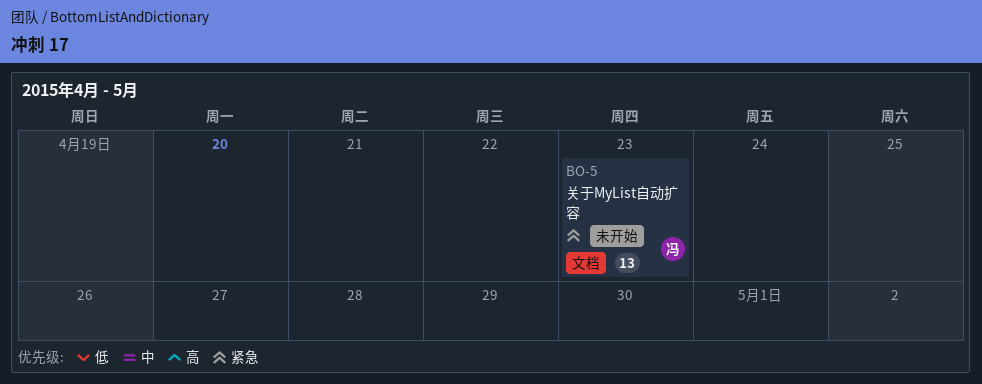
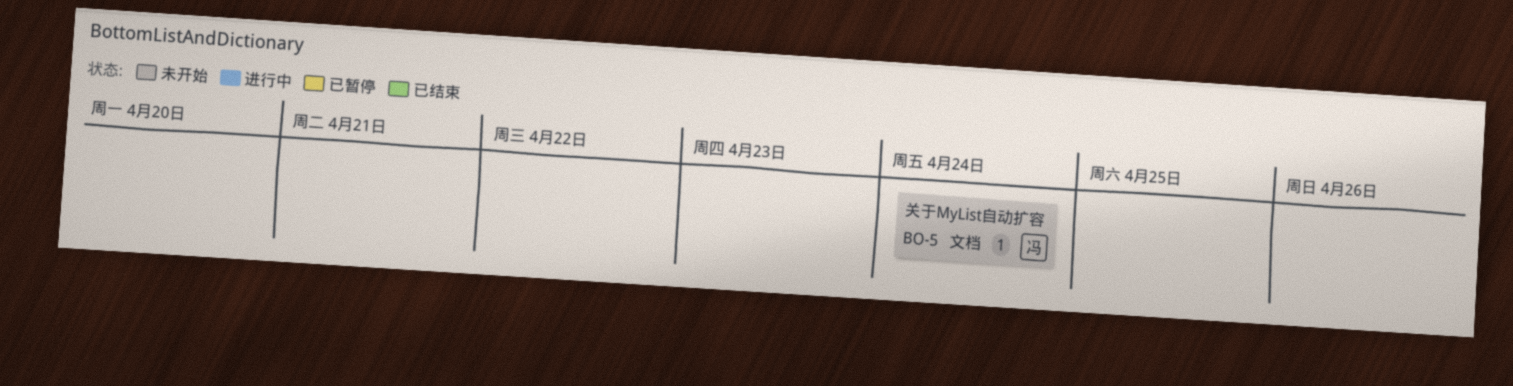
BO-5, estimate: 13 -> 1
BO-5, due: Apr 23 -> Apr 24

